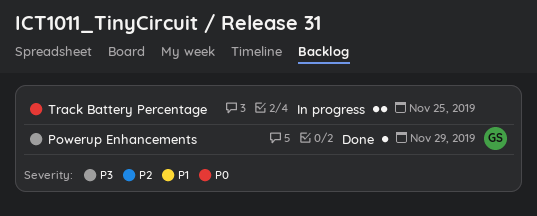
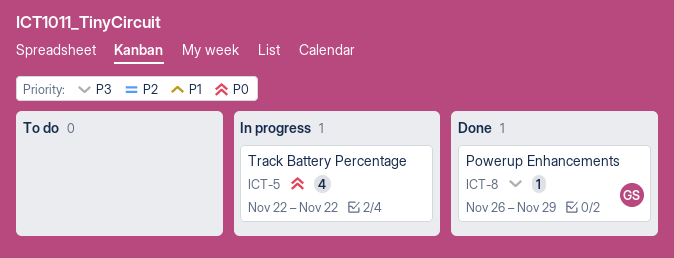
Track Battery Percentage, estimate: 2 -> 4
Track Battery Percentage, due: Nov 25 -> Nov 22

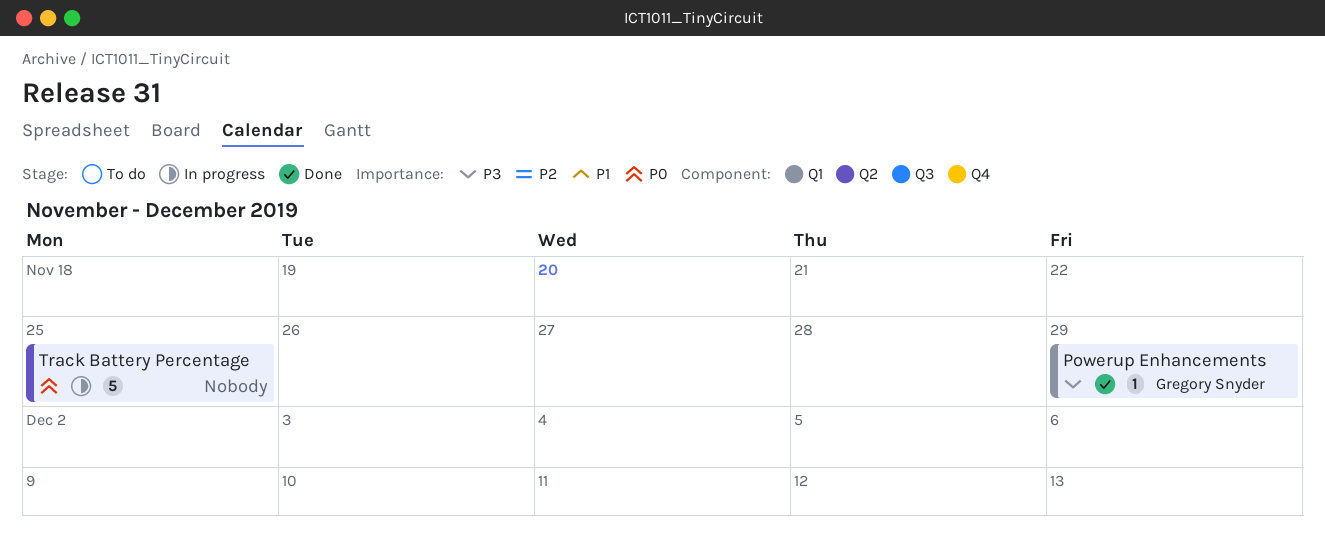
Track Battery Percentage, estimate: 4 -> 5
Track Battery Percentage, due: Nov 22 -> Nov 25

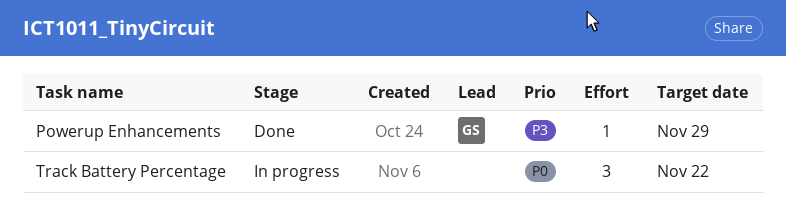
Track Battery Percentage, estimate: 5 -> 3
Track Battery Percentage, due: Nov 25 -> Nov 22

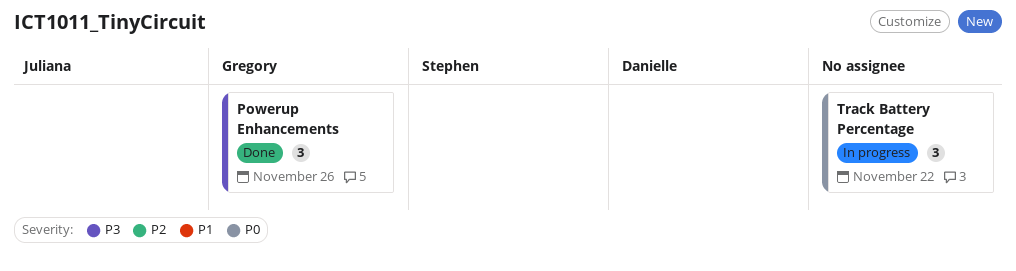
Powerup Enhancements, estimate: 1 -> 3
Powerup Enhancements, due: Nov 29 -> Nov 26

